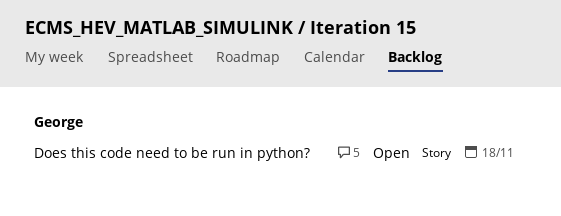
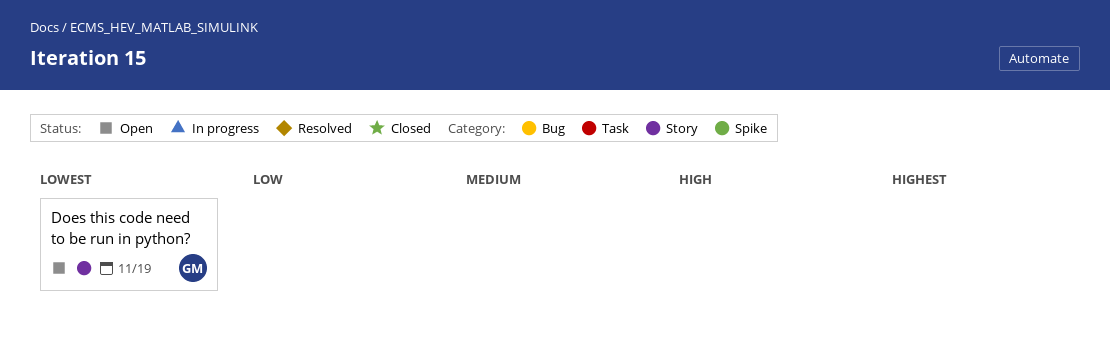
Does this code need to be run in python?, due: Nov 18 -> Nov 19

